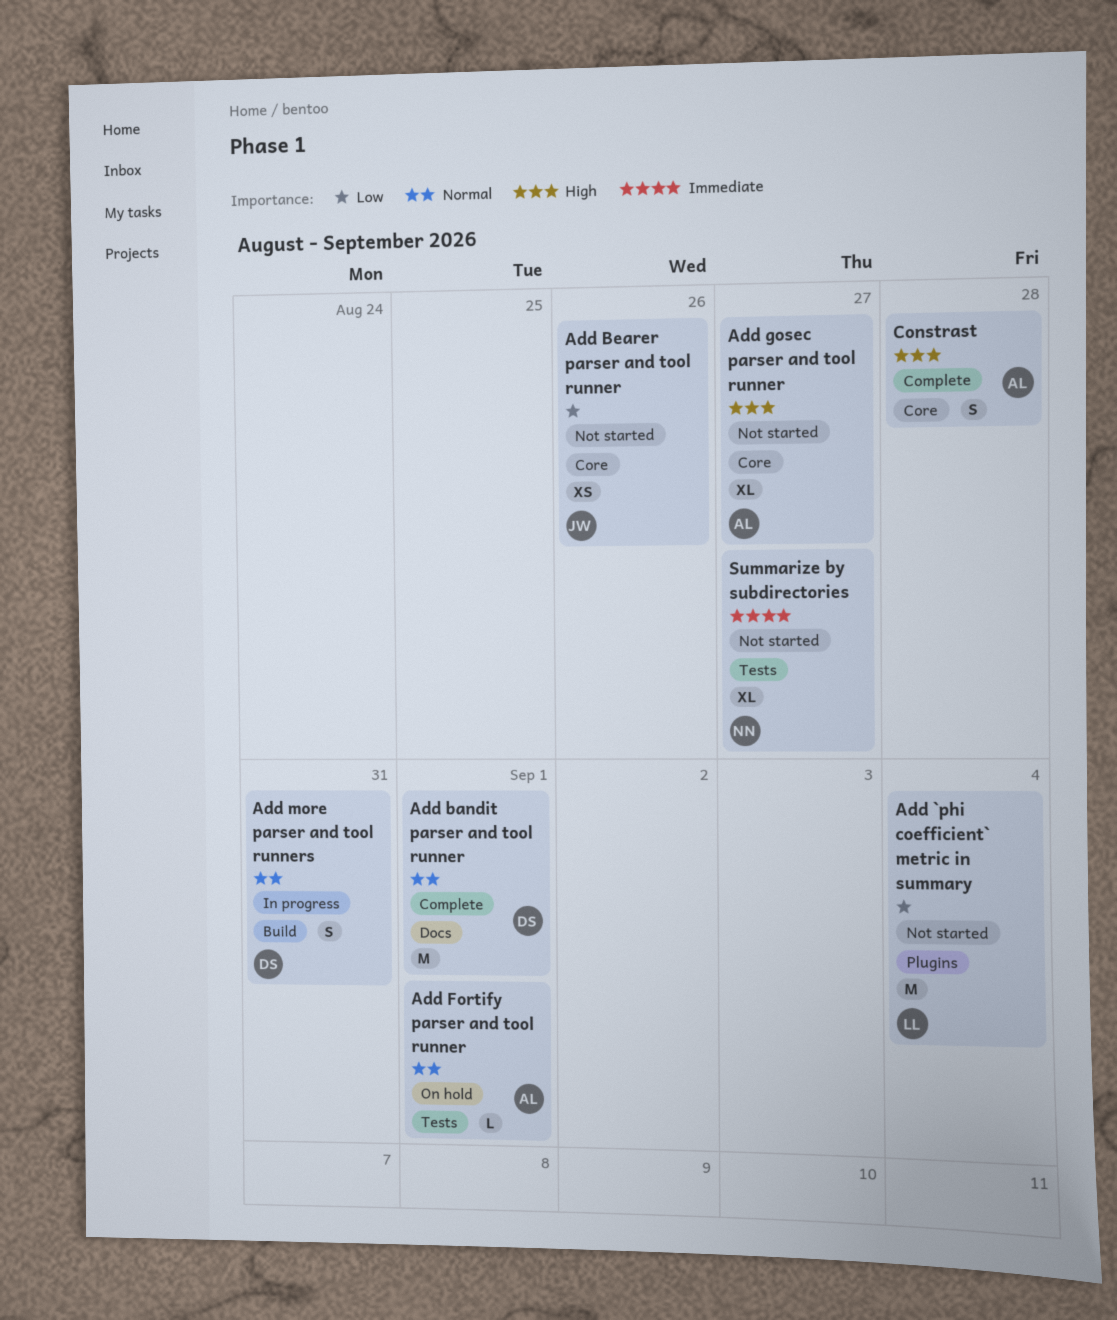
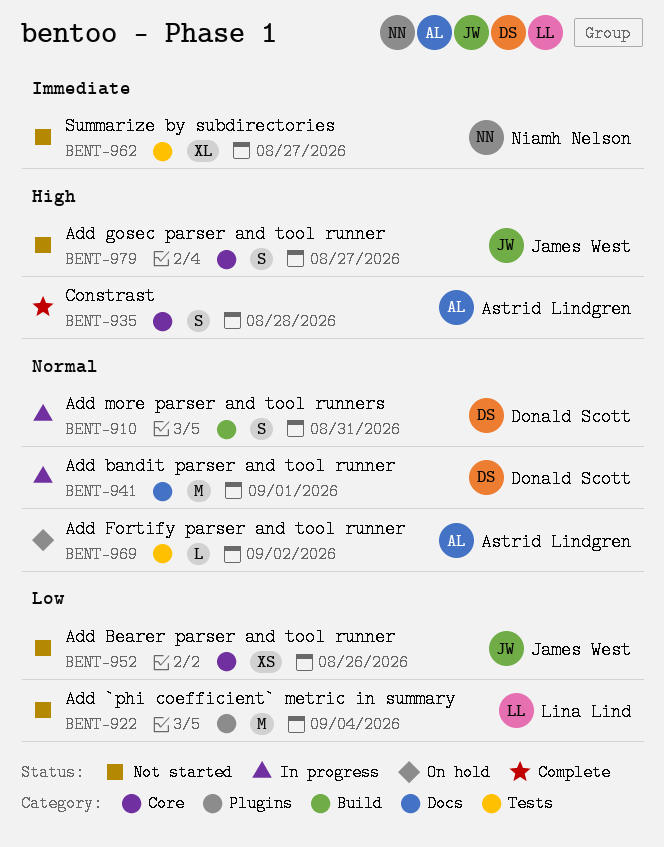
Add bandit parser and tool runner, status: Complete -> In progress
Add Fortify parser and tool runner, due: Sep 1 -> Sep 2
Add gosec parser and tool runner, owner: Astrid Lindgren -> James West
Add gosec parser and tool runner, estimate: XL -> S

